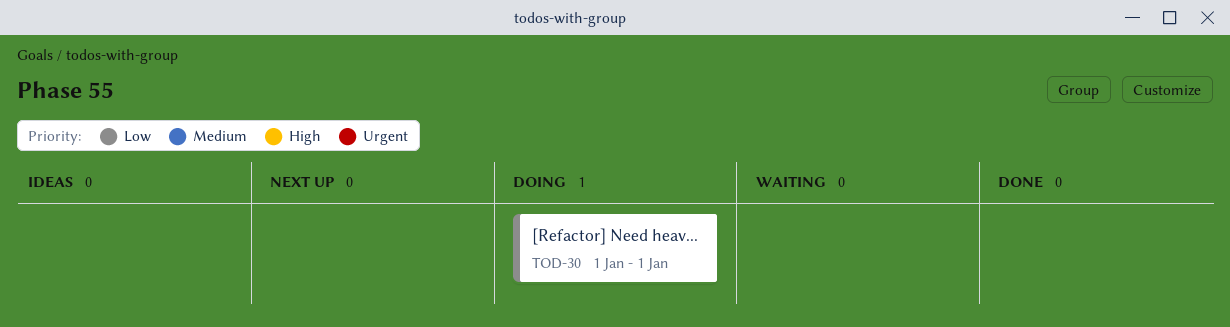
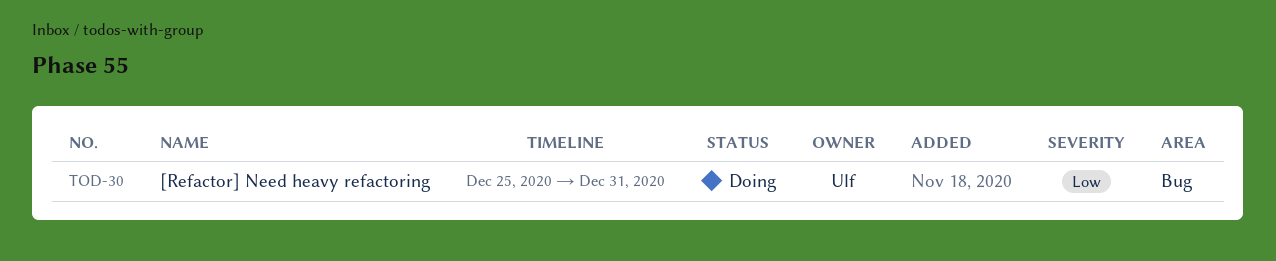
TOD-30, start: Jan 1 -> Dec 25
TOD-30, due: Jan 1 -> Dec 31

